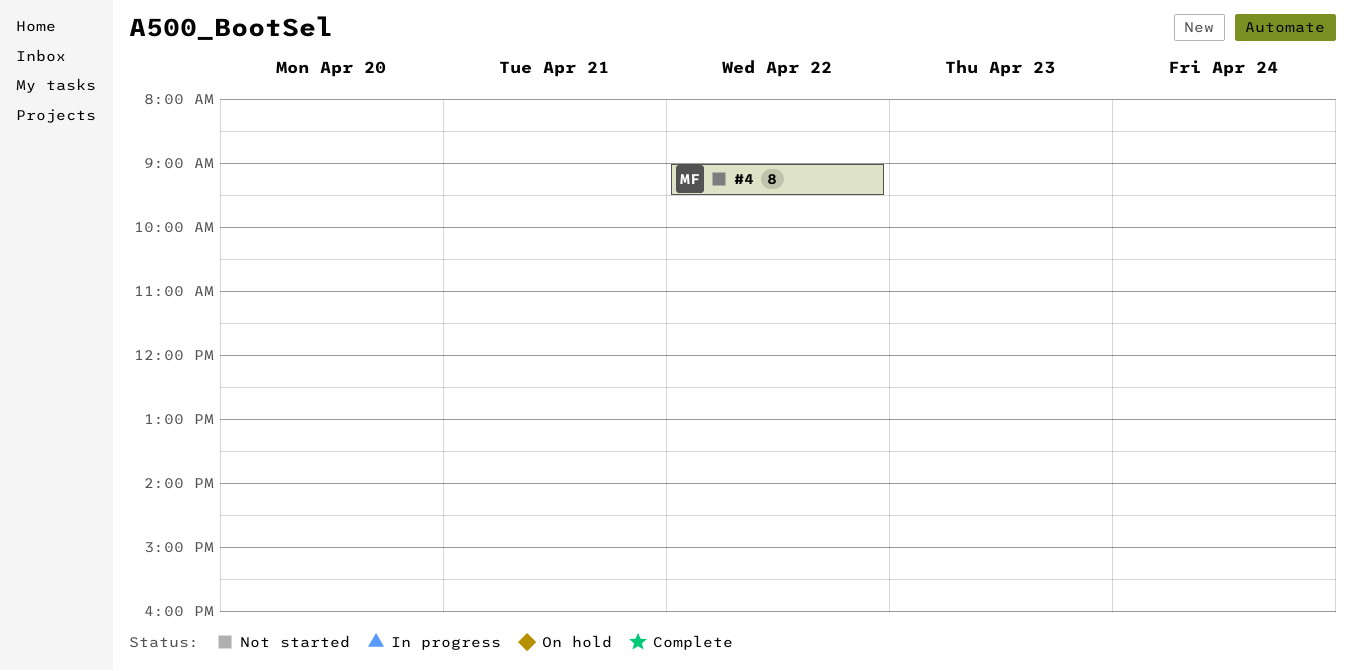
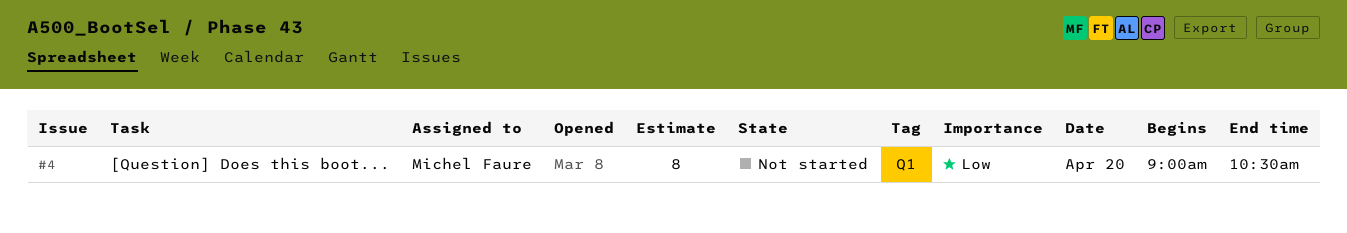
#4, day: Apr 22 -> Apr 20
#4, ends: 09:30 -> 10:30

